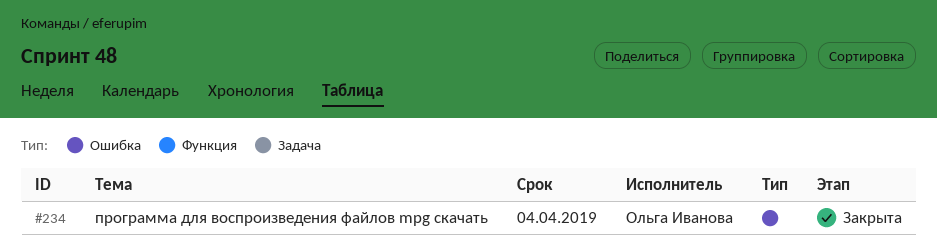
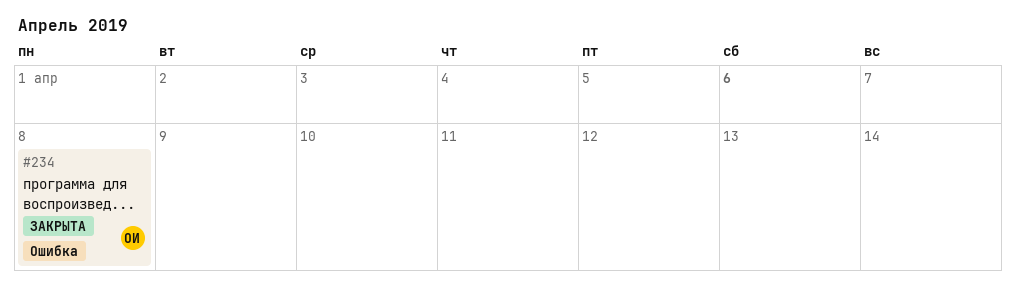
#234, due: Apr 4 -> Apr 8

